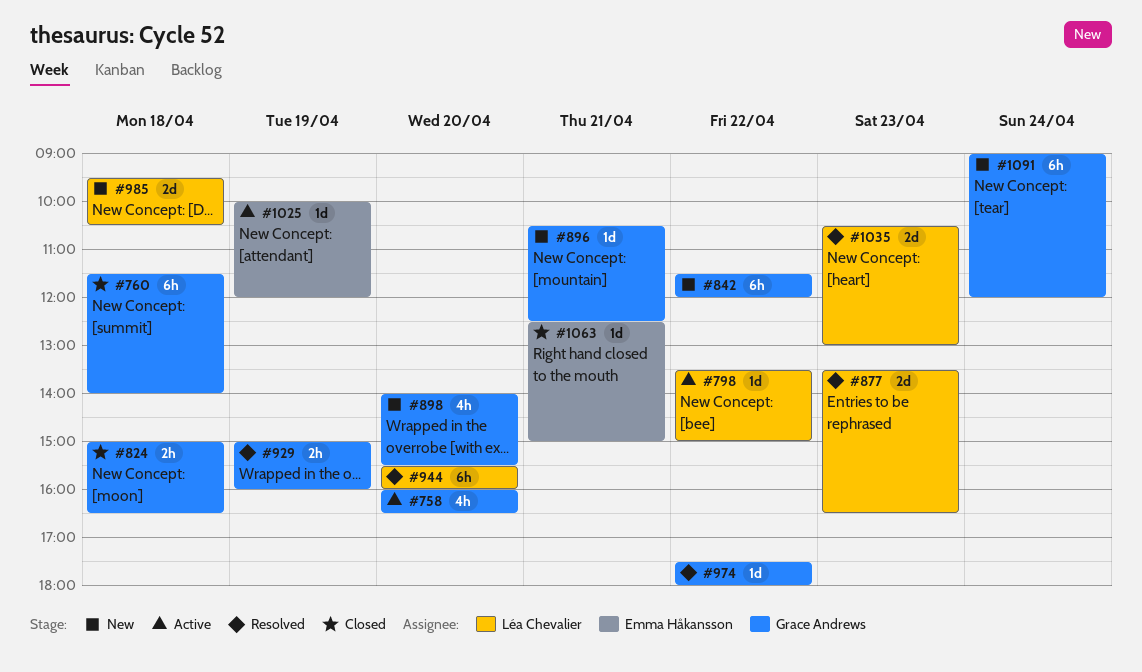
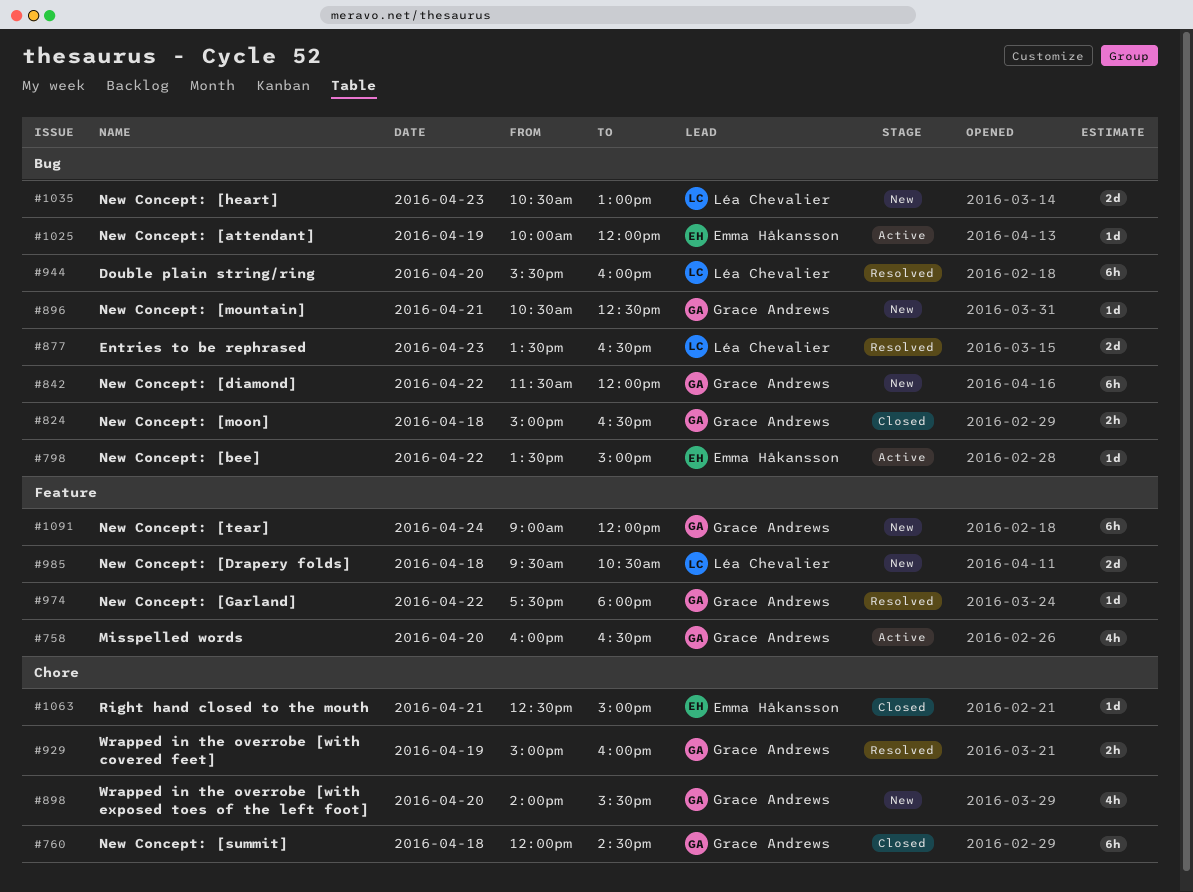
#760, begins: 11:30 -> 12:00
#760, ends: 14:00 -> 14:30
#798, owner: Léa Chevalier -> Emma Håkansson
#1035, status: Resolved -> New

